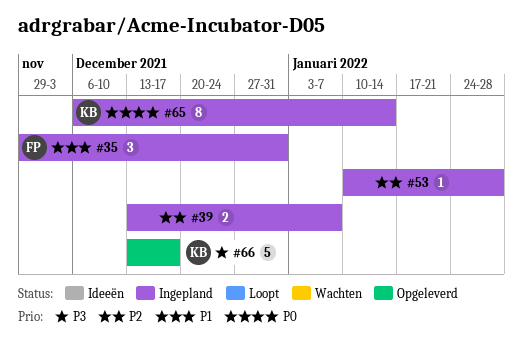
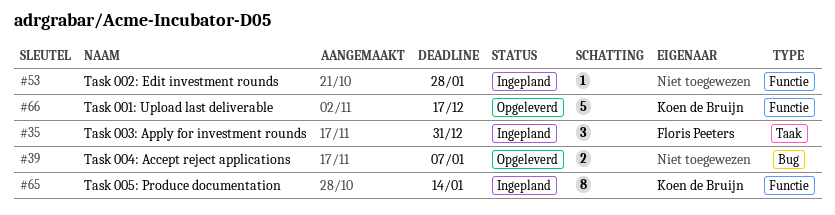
#39, status: Ingepland -> Opgeleverd

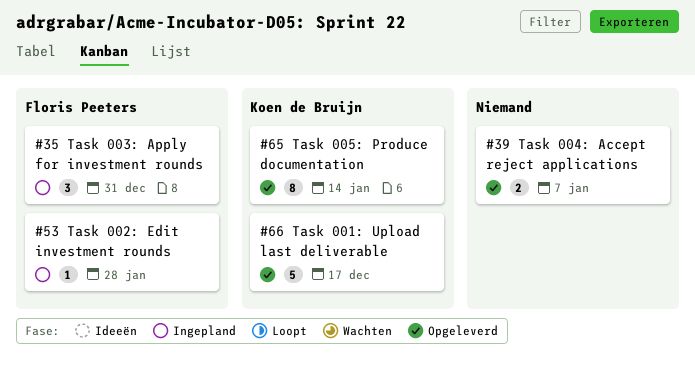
#53, owner: none -> Floris Peeters
#65, status: Ingepland -> Opgeleverd

